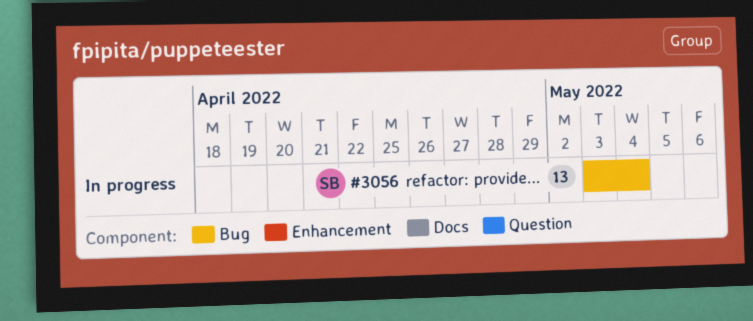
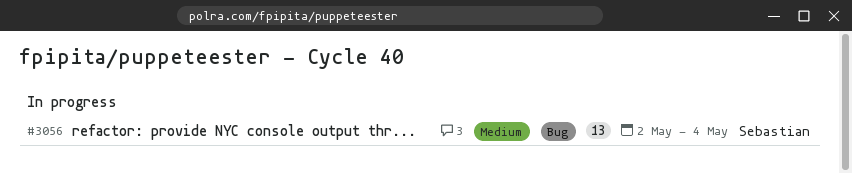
#3056, start: May 3 -> May 2

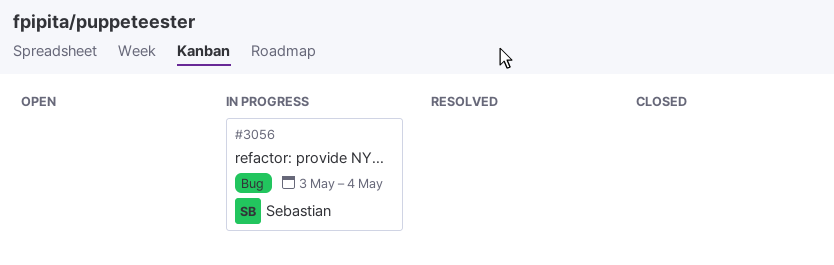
#3056, start: May 2 -> May 3

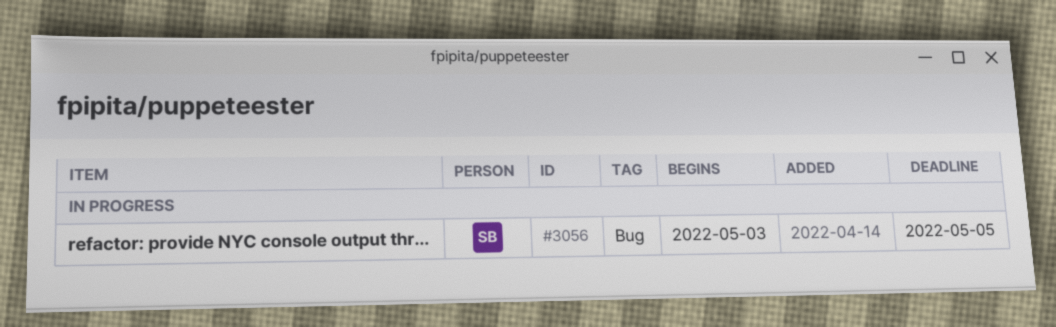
#3056, due: May 4 -> May 5

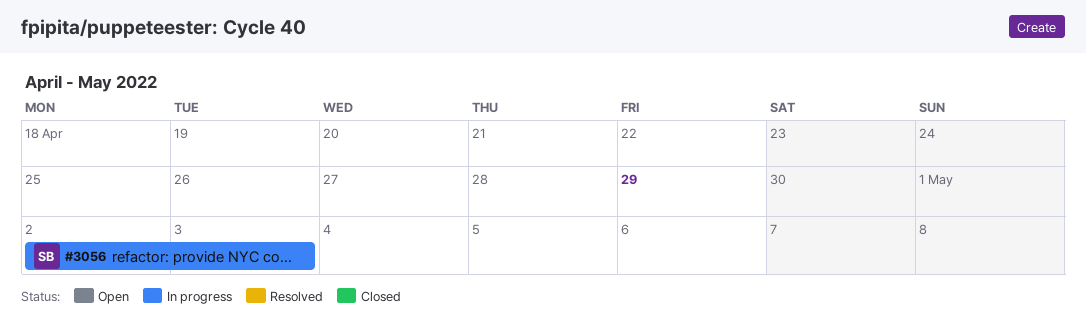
#3056, start: May 3 -> May 2
#3056, due: May 5 -> May 3

